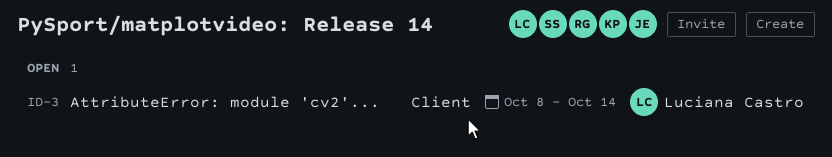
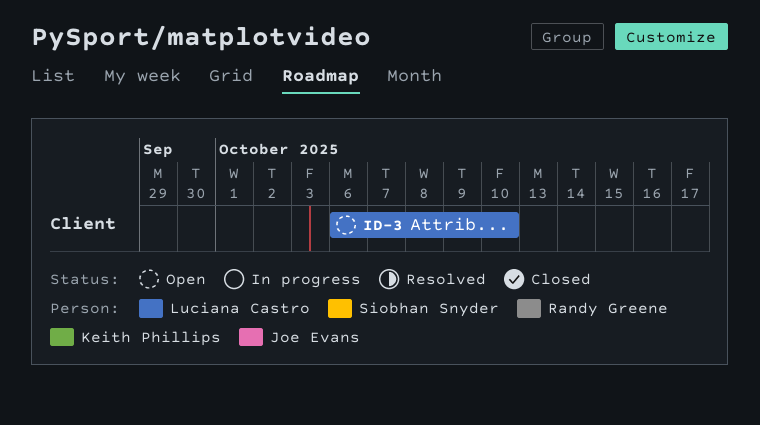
ID-3, start: Oct 8 -> Oct 6
ID-3, due: Oct 14 -> Oct 10

